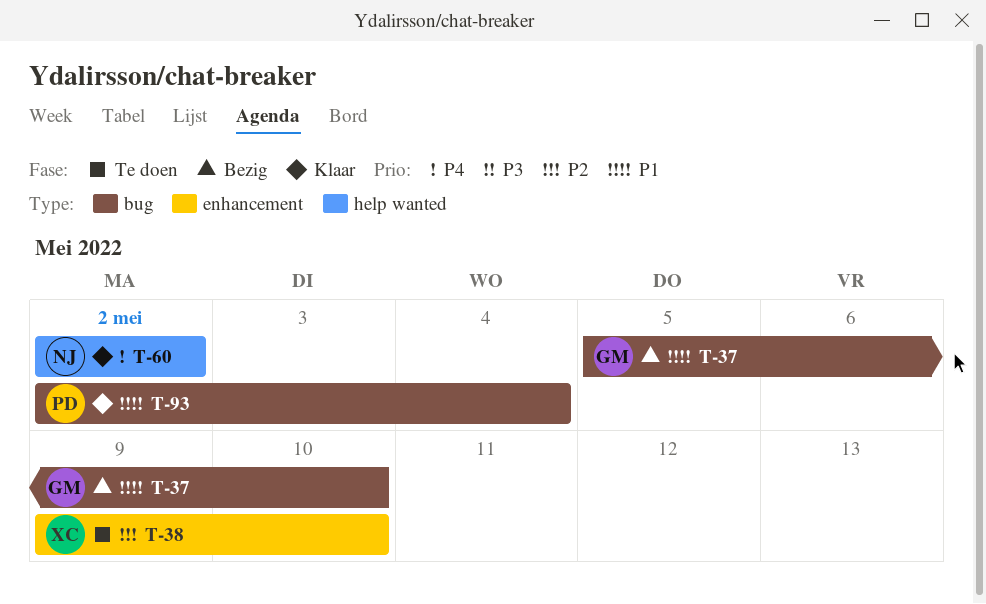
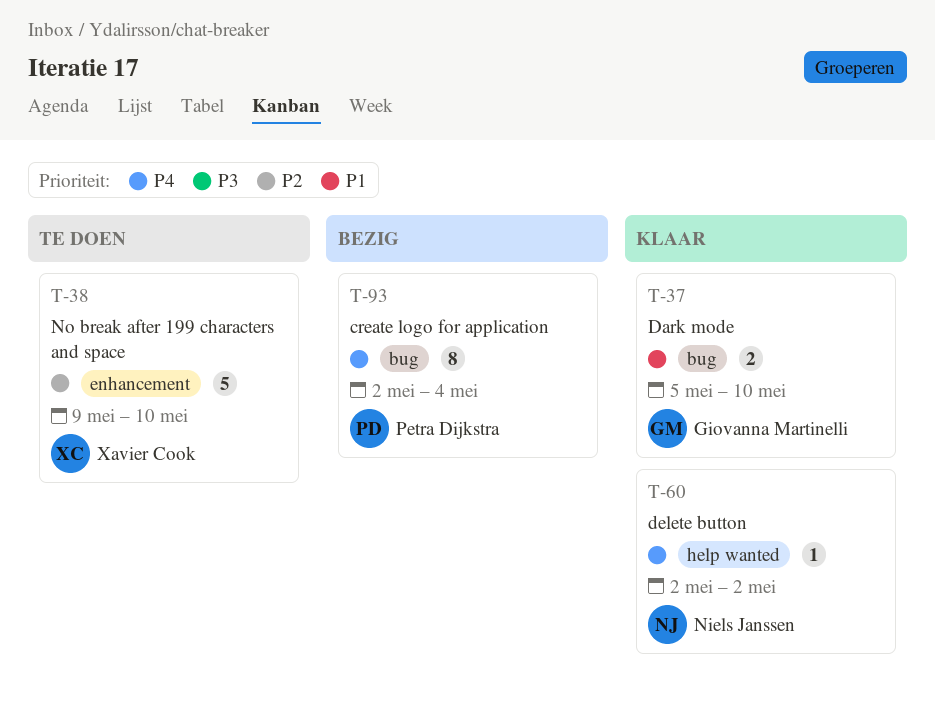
T-37, status: Bezig -> Klaar
T-93, status: Klaar -> Bezig
T-93, priority: P1 -> P4

